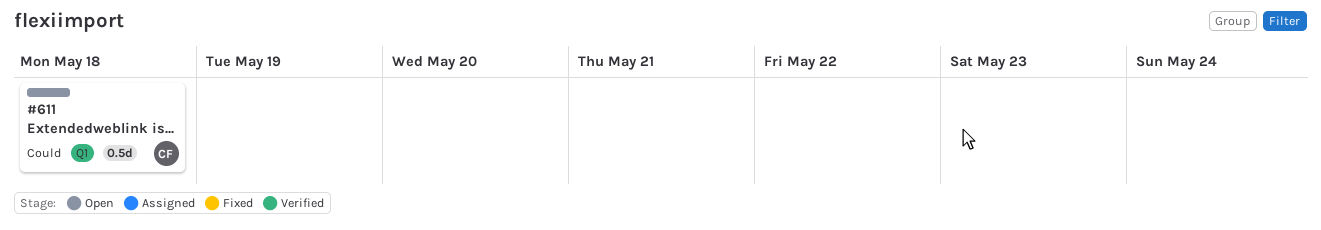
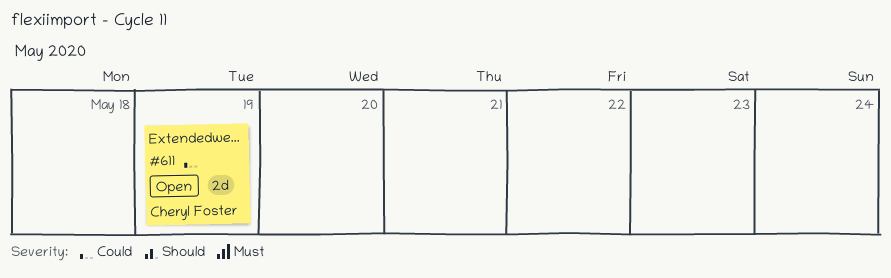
#611, estimate: 0.5d -> 2d
#611, due: May 18 -> May 19

